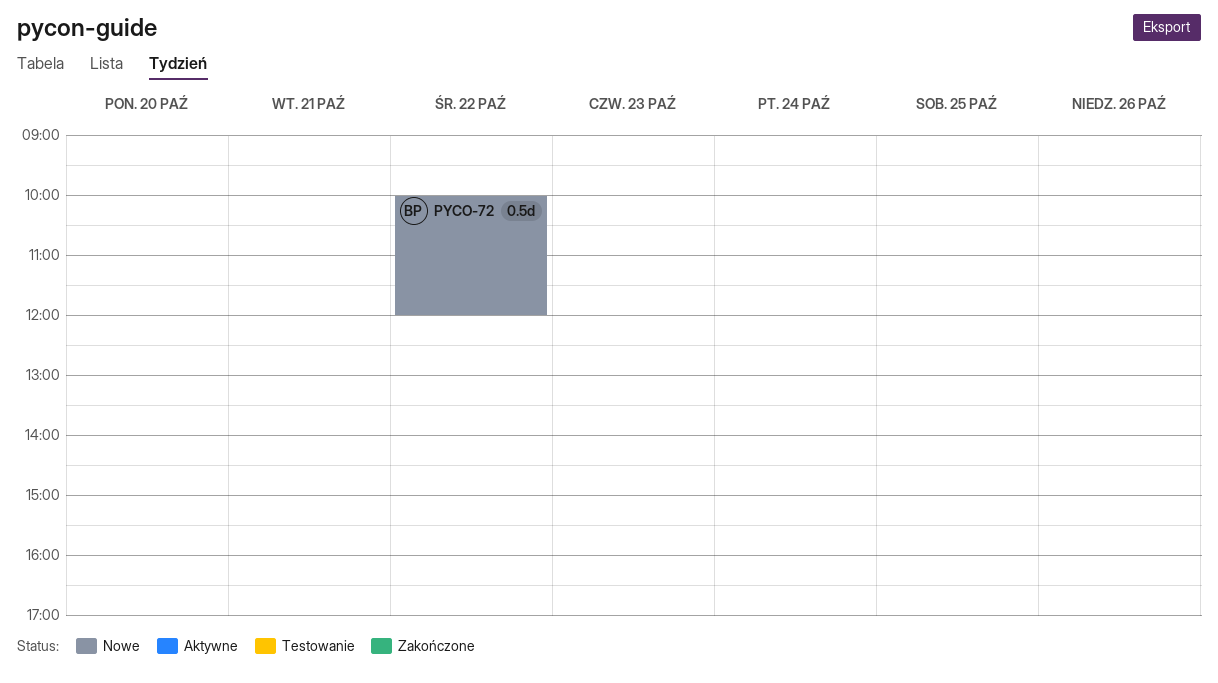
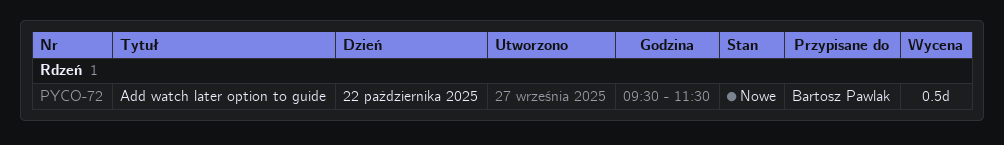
PYCO-72, begins: 10:00 -> 09:30
PYCO-72, ends: 12:00 -> 11:30

